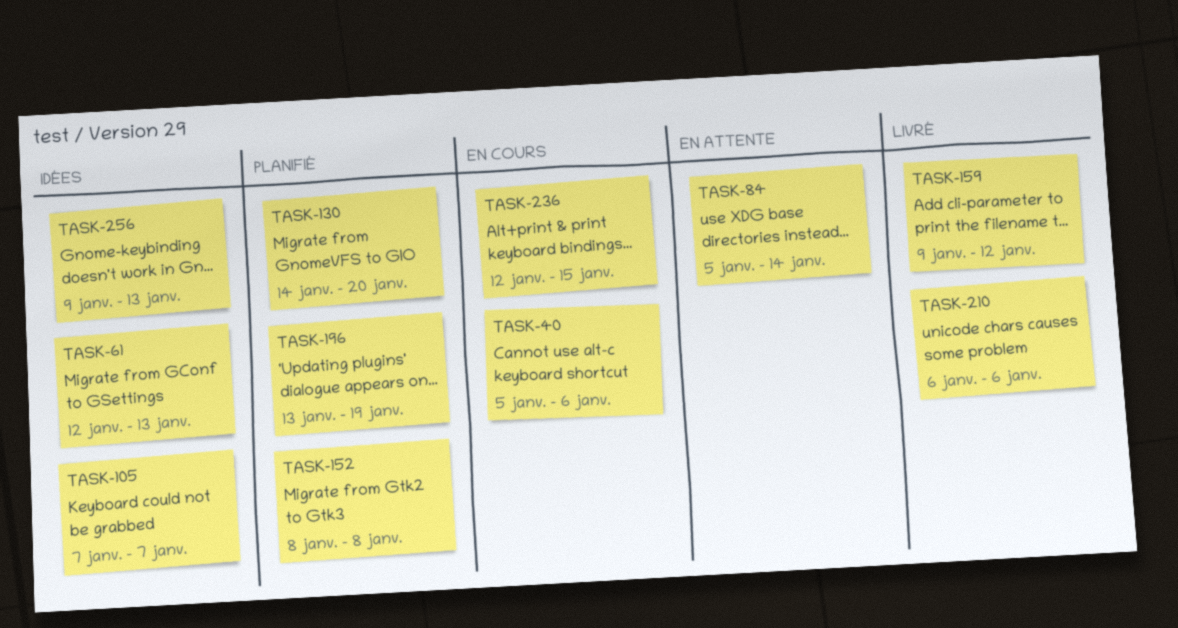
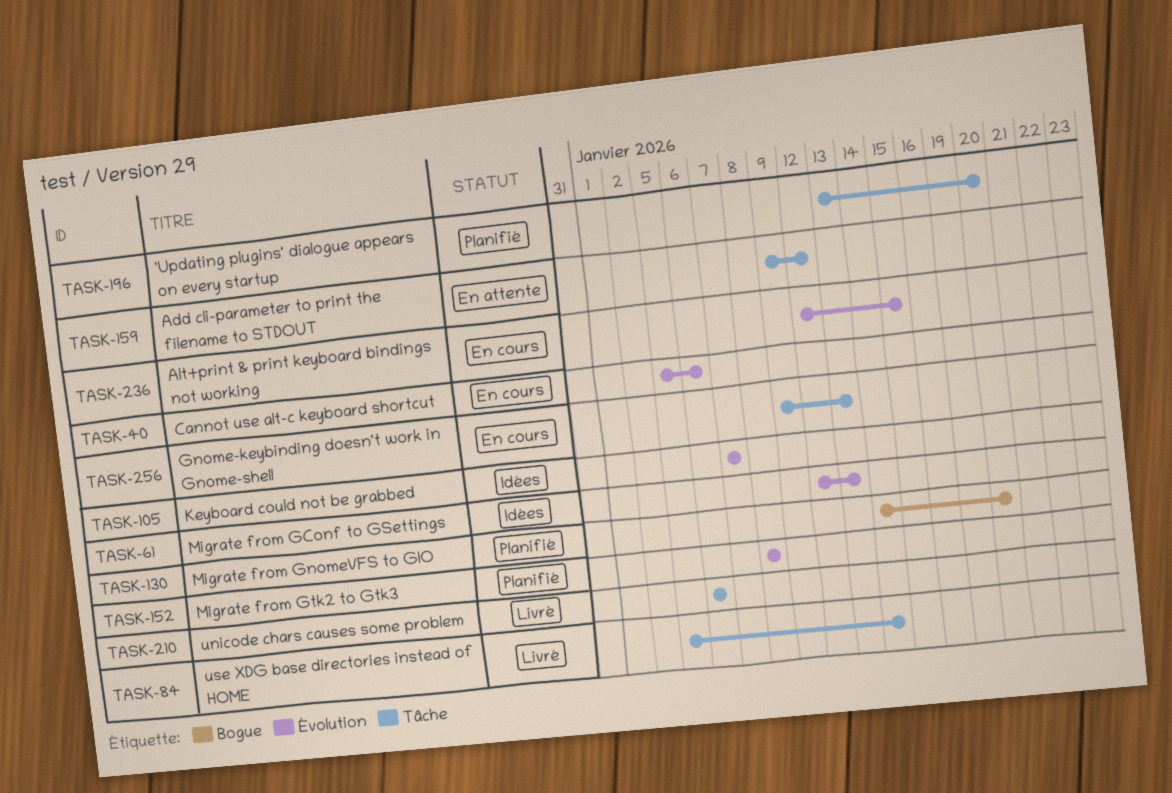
TASK-84, status: En attente -> Livré
TASK-159, status: Livré -> En attente
TASK-196, due: Jan 19 -> Jan 20
TASK-256, status: Idées -> En cours

